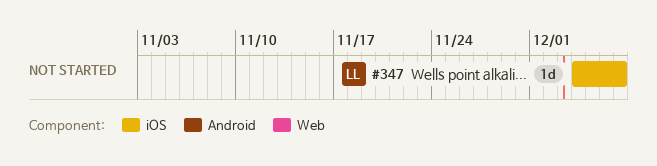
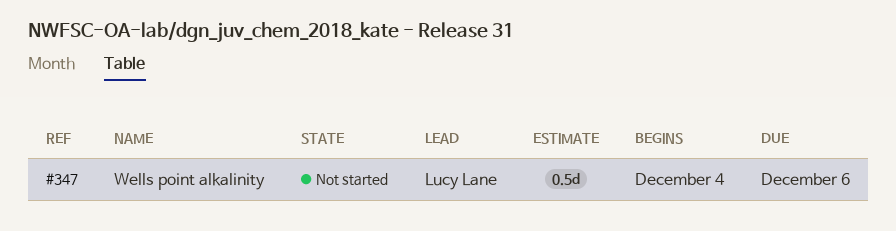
#347, estimate: 1d -> 0.5d
#347, due: Dec 7 -> Dec 6

